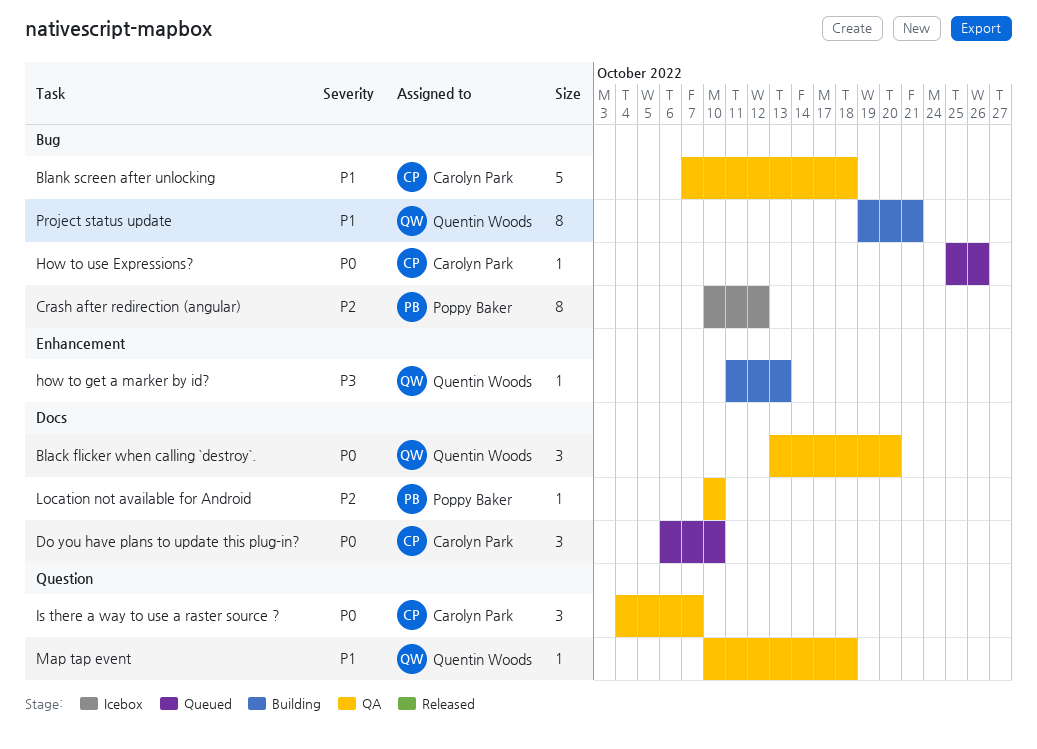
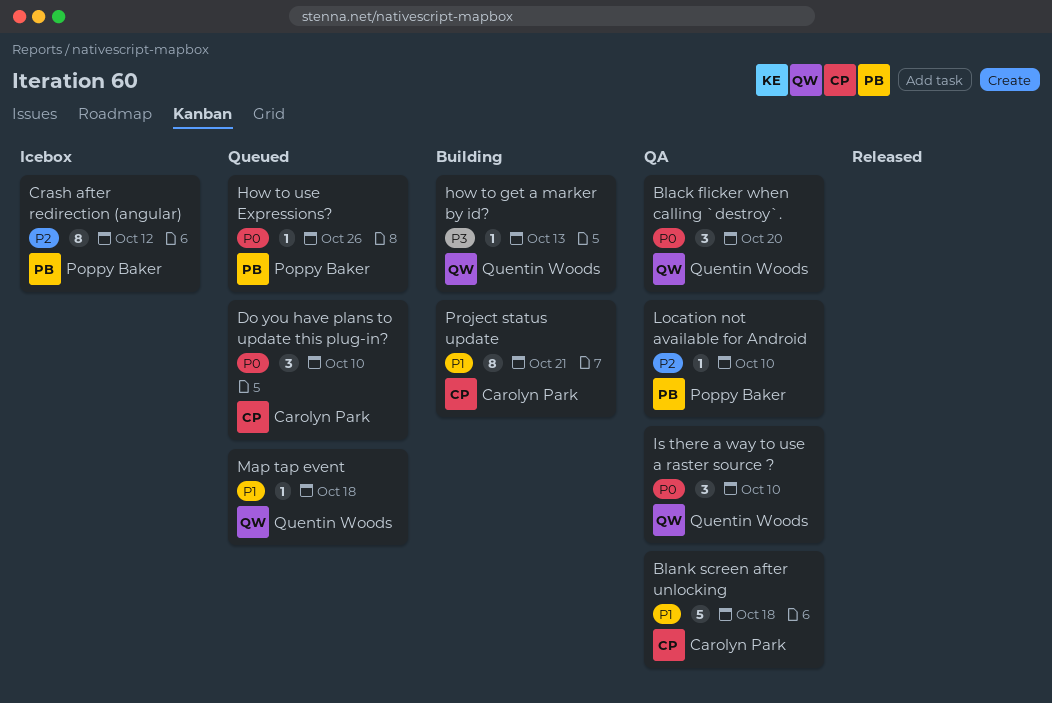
How to use Expressions?, owner: Carolyn Park -> Poppy Baker
Is there a way to use a raster source ?, owner: Carolyn Park -> Quentin Woods
Is there a way to use a raster source ?, due: Oct 7 -> Oct 10
Map tap event, status: QA -> Queued
Project status update, owner: Quentin Woods -> Carolyn Park

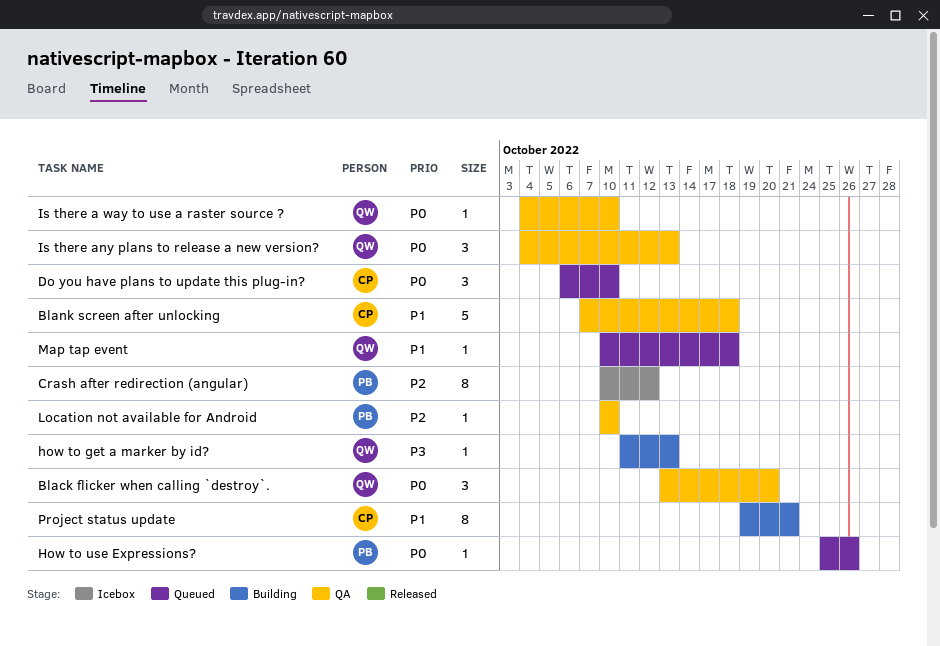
Is there a way to use a raster source ?, estimate: 3 -> 1
Is there any plans to release a new version?: none -> present

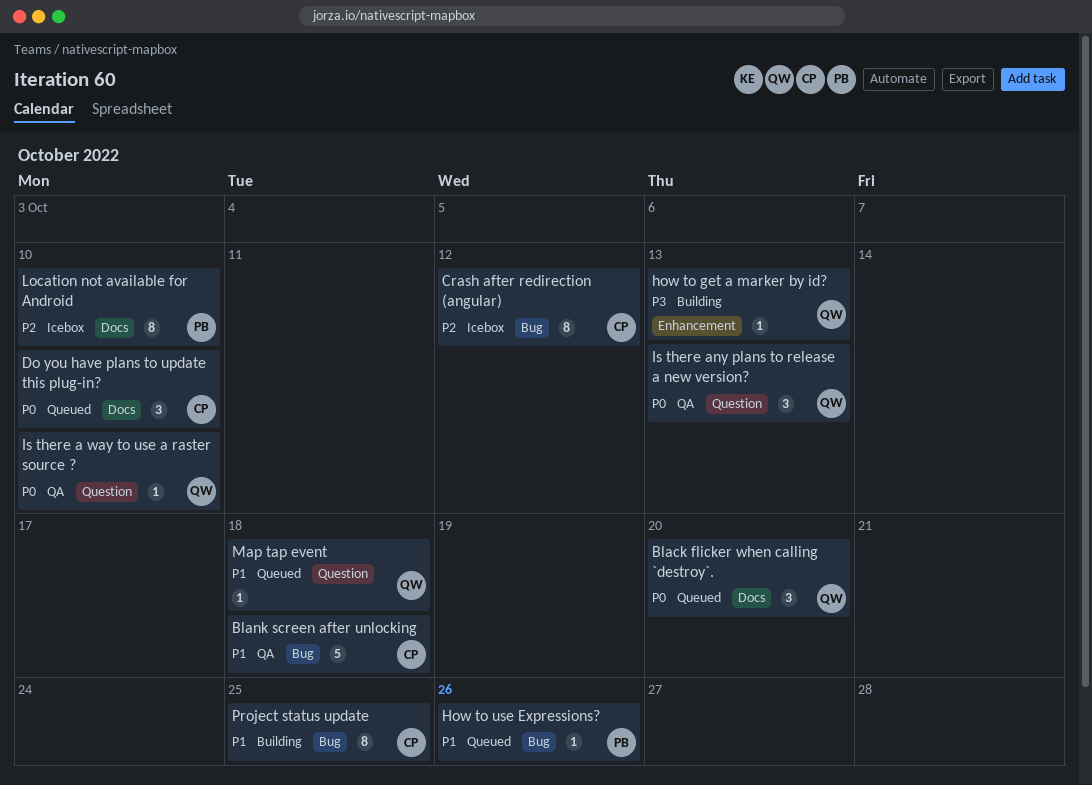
Black flicker when calling `destroy`., status: QA -> Queued
Crash after redirection (angular), owner: PB -> CP
How to use Expressions?, priority: P0 -> P1
Location not available for Android, status: QA -> Icebox
Location not available for Android, estimate: 1 -> 8
Project status update, due: Oct 21 -> Oct 25

